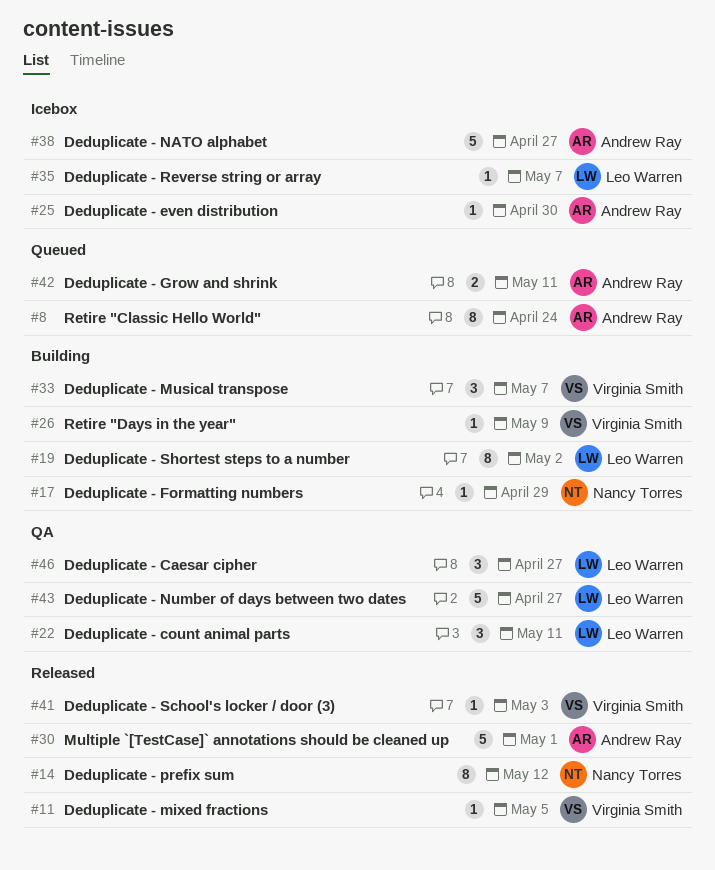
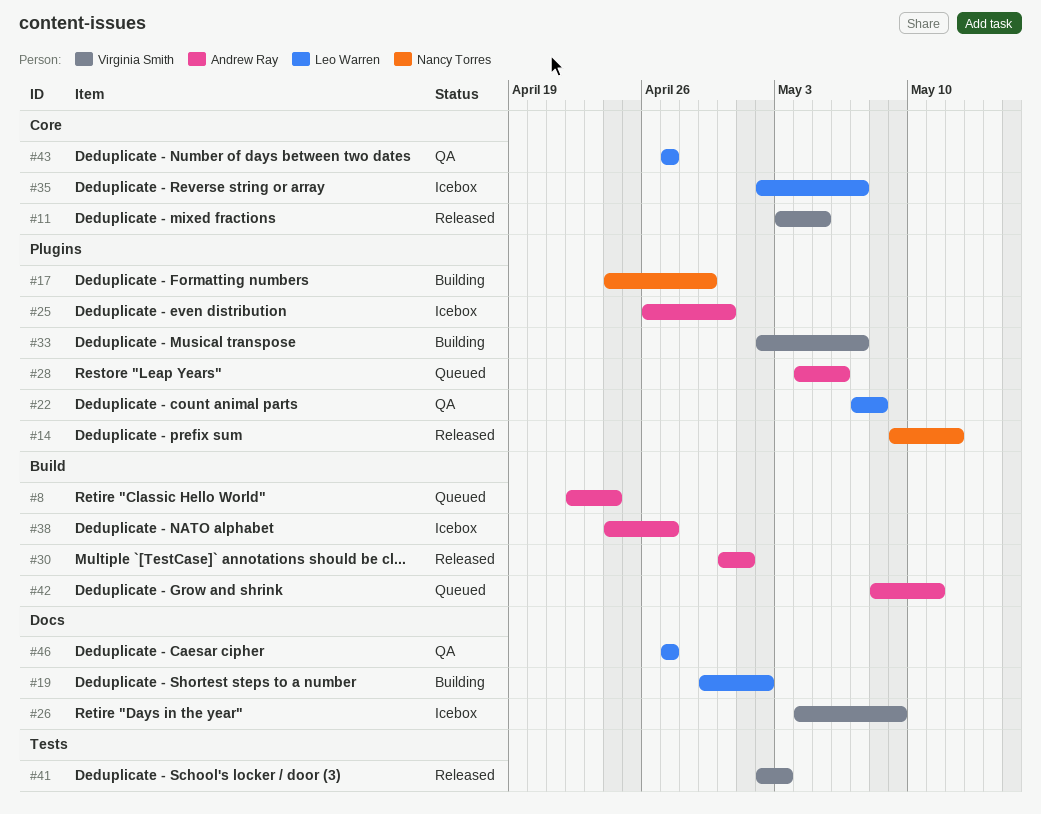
#22, due: May 11 -> May 8
#26, status: Building -> Icebox
#28: none -> present

